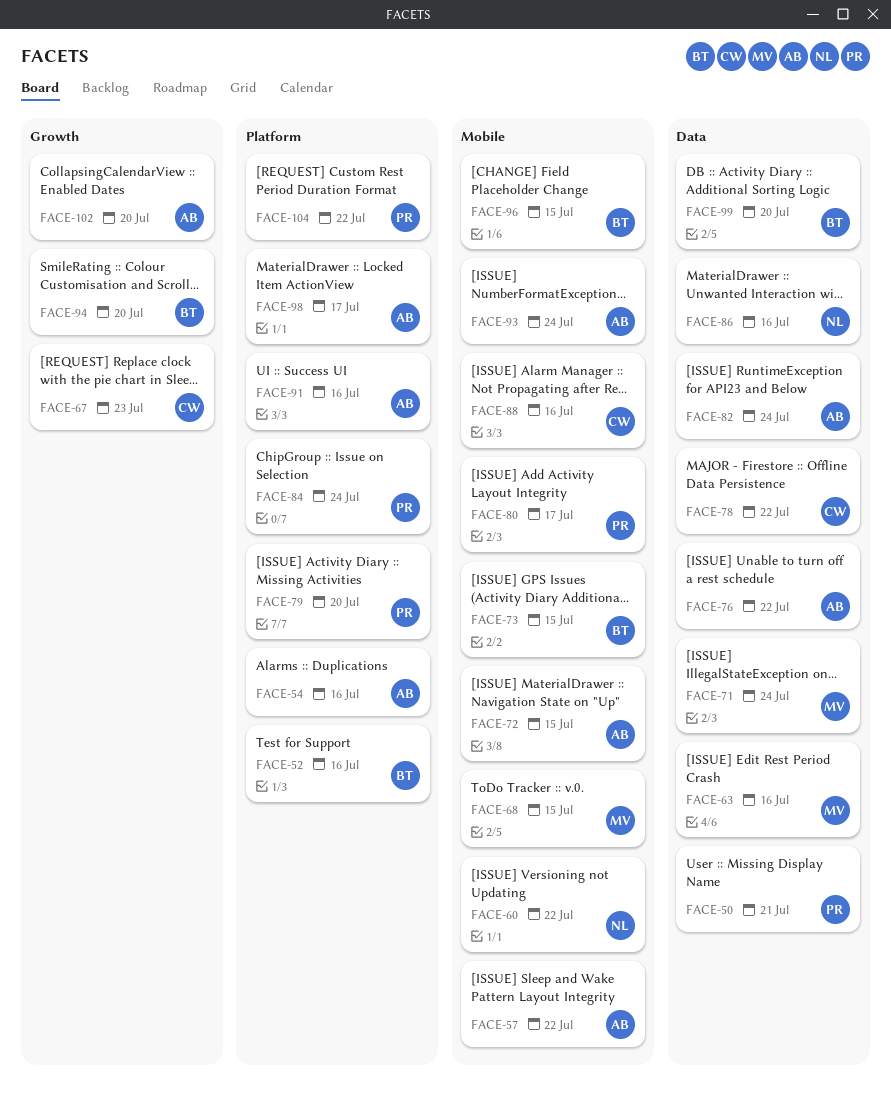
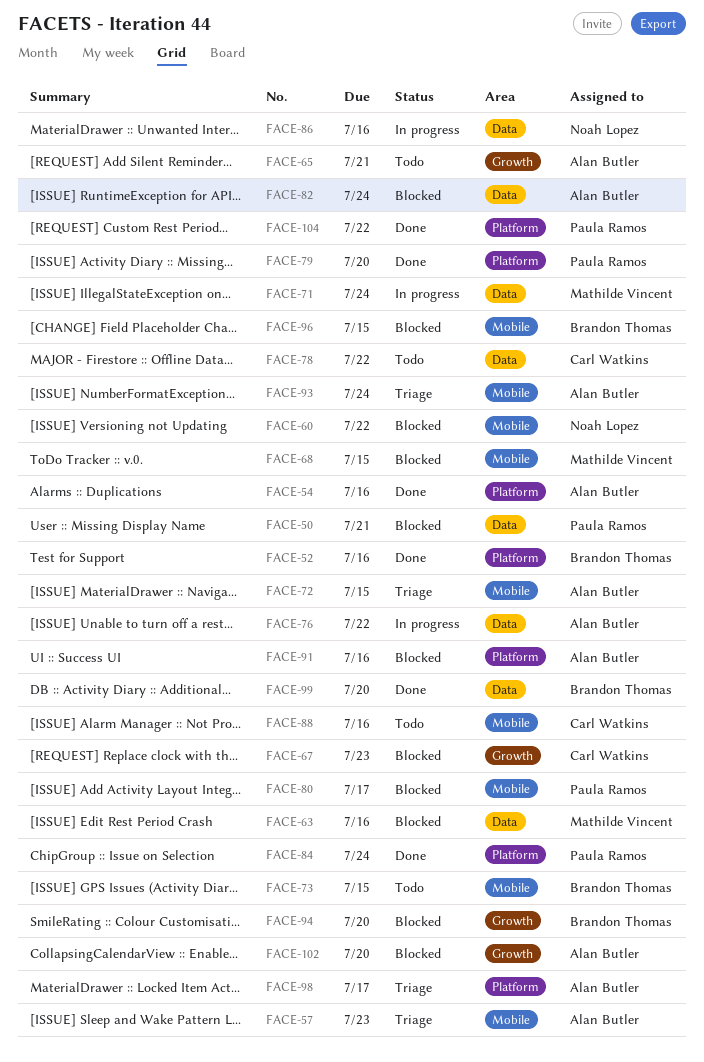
FACE-57, due: Jul 22 -> Jul 23
FACE-65: none -> present

